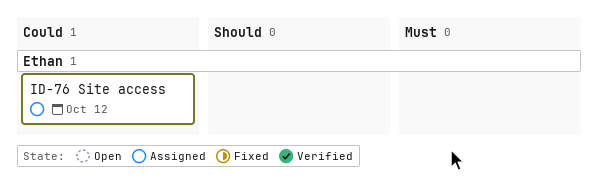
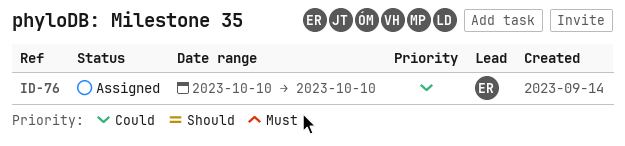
ID-76, due: Oct 12 -> Oct 10

